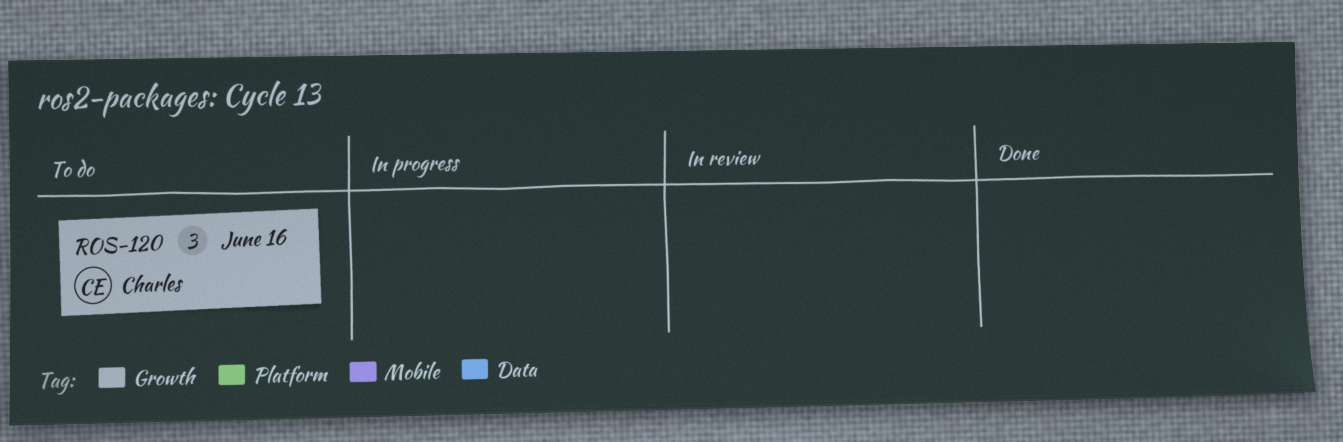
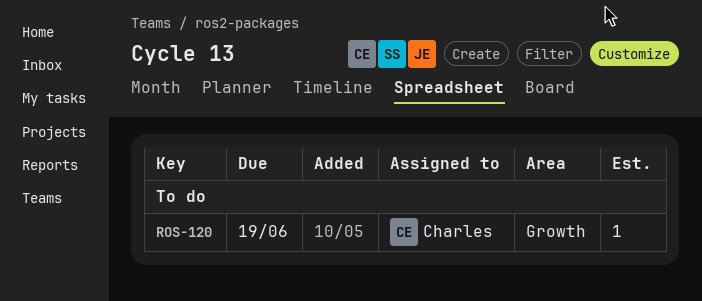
ROS-120, estimate: 3 -> 1
ROS-120, due: Jun 16 -> Jun 19

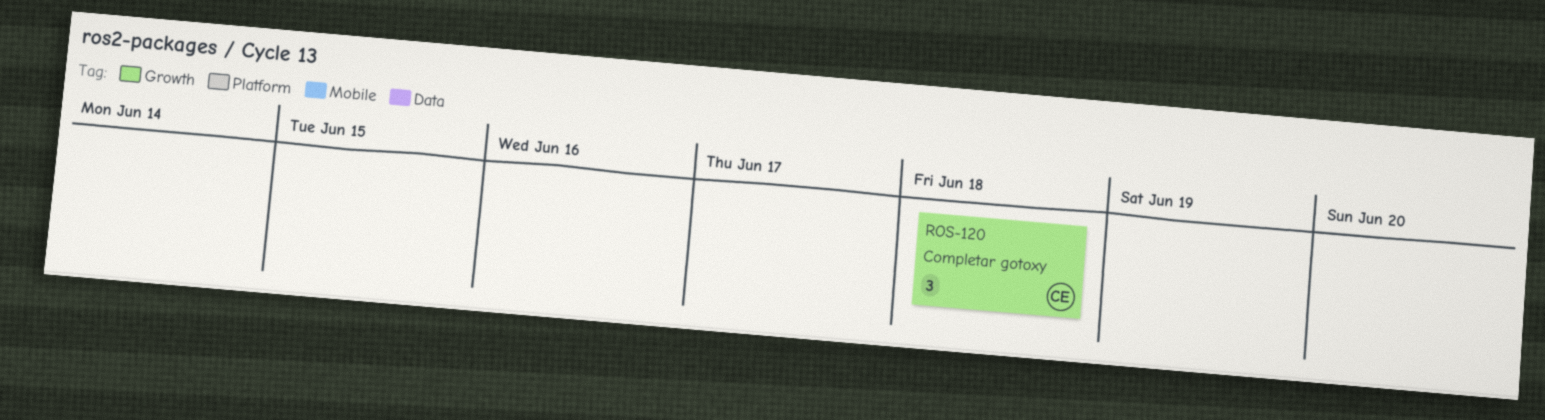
ROS-120, estimate: 1 -> 3
ROS-120, due: Jun 19 -> Jun 18

